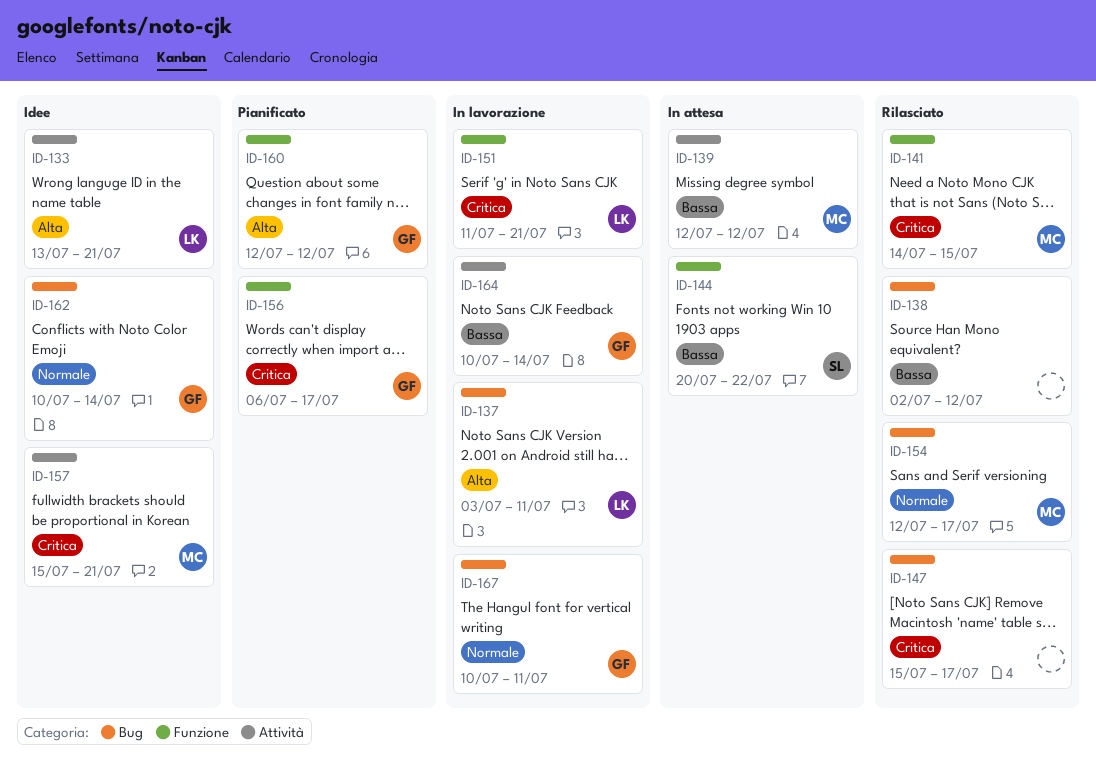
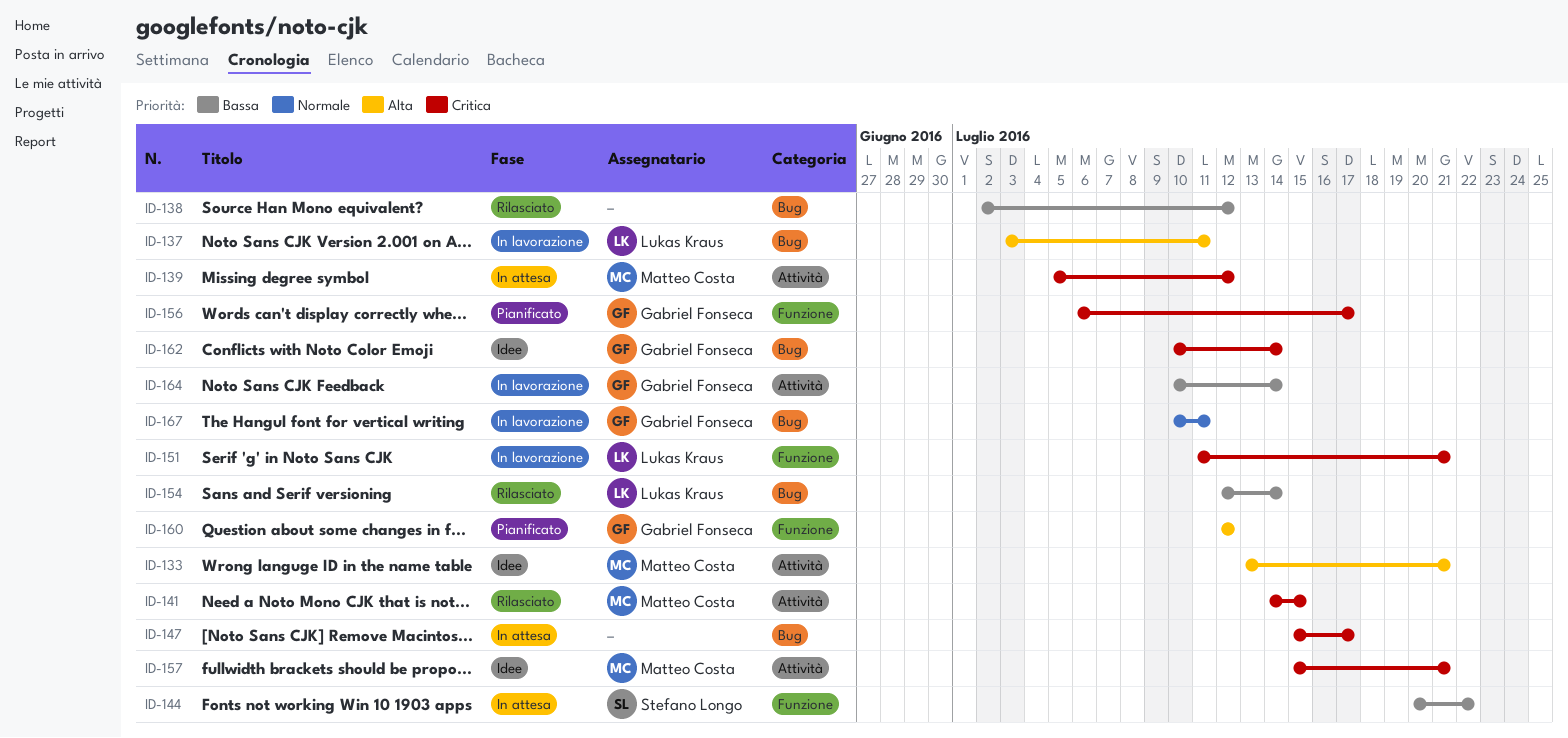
ID-133, owner: Lukas Kraus -> Matteo Costa
ID-139, priority: Bassa -> Critica
ID-139, start: Jul 12 -> Jul 5
ID-141, label: Funzione -> Attività
ID-147, status: Rilasciato -> In attesa
ID-154, owner: Matteo Costa -> Lukas Kraus
ID-154, priority: Normale -> Bassa
ID-154, due: Jul 17 -> Jul 14
ID-162, priority: Normale -> Critica

